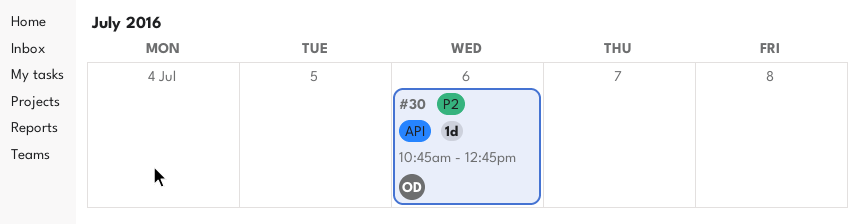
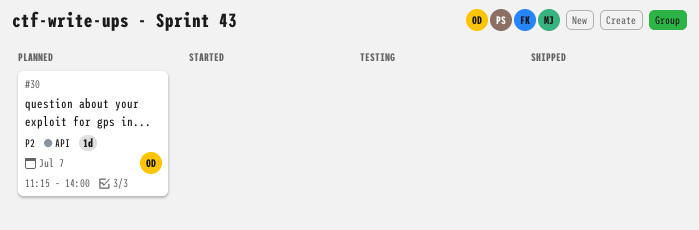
#30, day: Jul 6 -> Jul 7
#30, begins: 10:45 -> 11:15
#30, ends: 12:45 -> 14:00

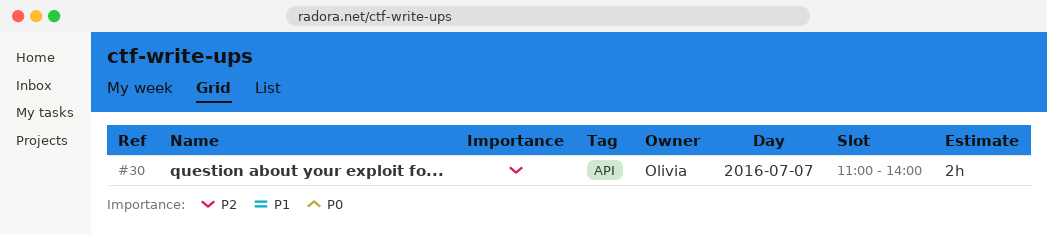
#30, estimate: 1d -> 2h
#30, begins: 11:15 -> 11:00

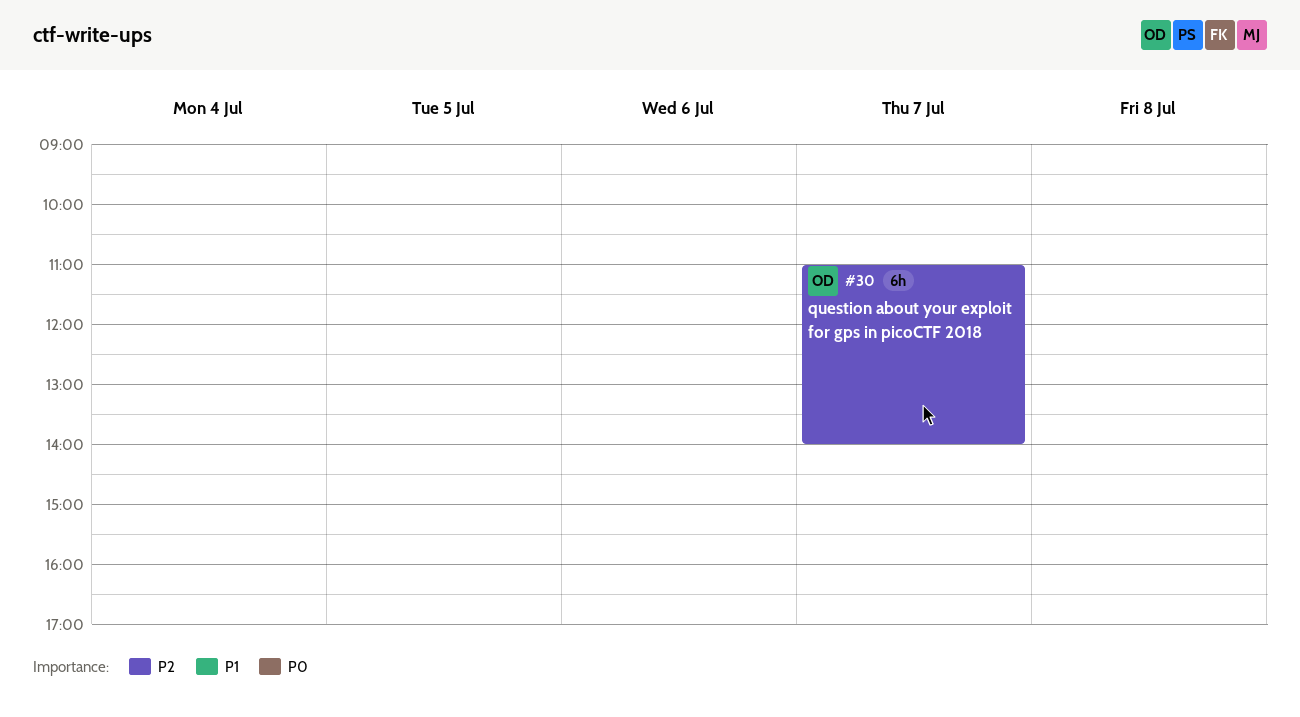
#30, estimate: 2h -> 6h

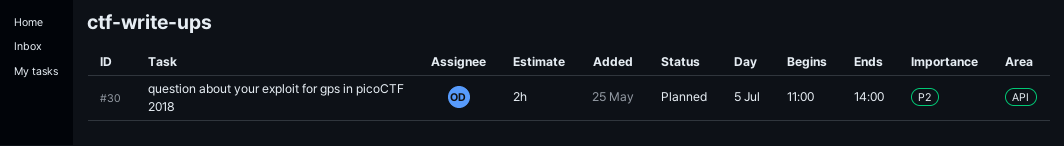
#30, estimate: 6h -> 2h
#30, day: Jul 7 -> Jul 5

